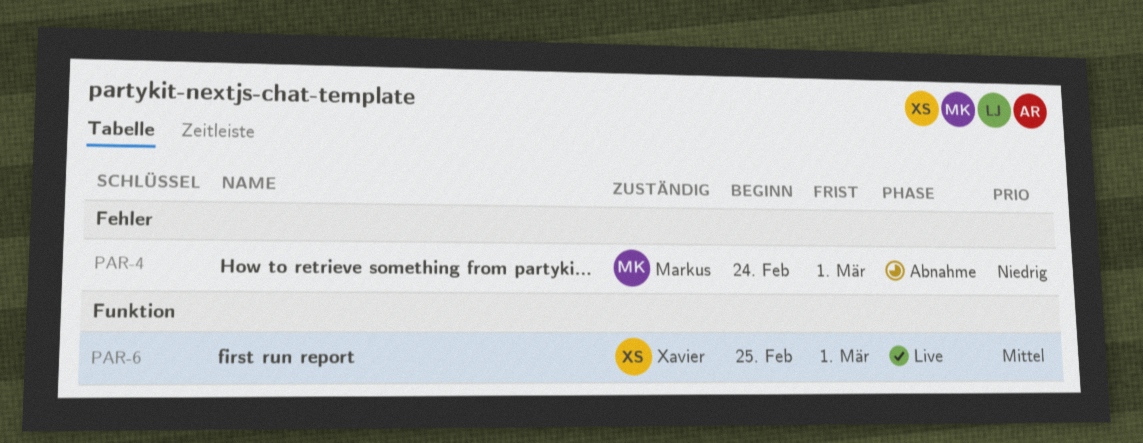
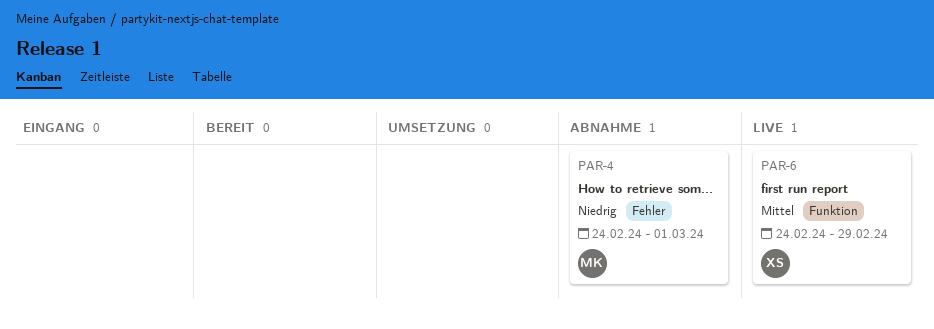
PAR-6, start: Feb 25 -> Feb 24
PAR-6, due: Mar 1 -> Feb 29

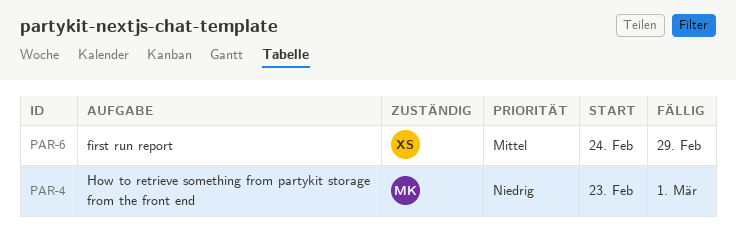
PAR-4, start: Feb 24 -> Feb 23

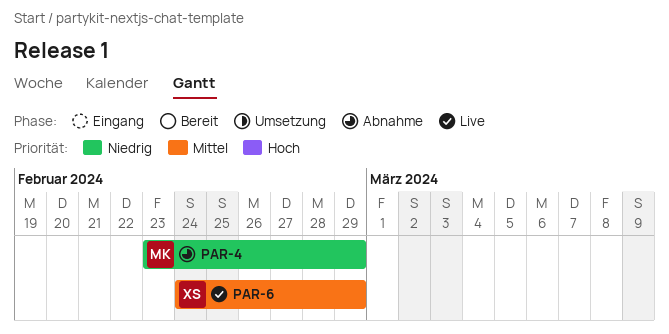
PAR-4, due: Mar 1 -> Feb 29

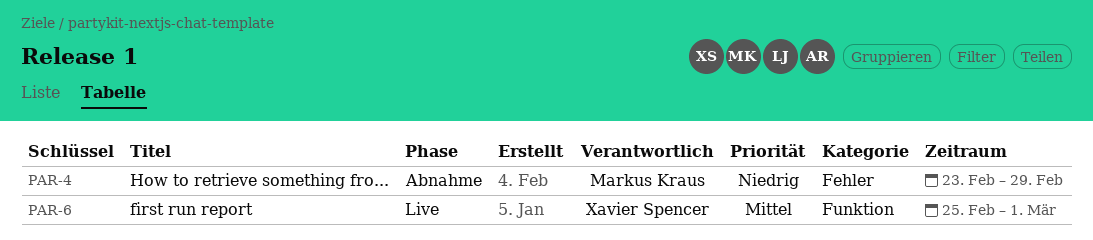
PAR-6, start: Feb 24 -> Feb 25
PAR-6, due: Feb 29 -> Mar 1

